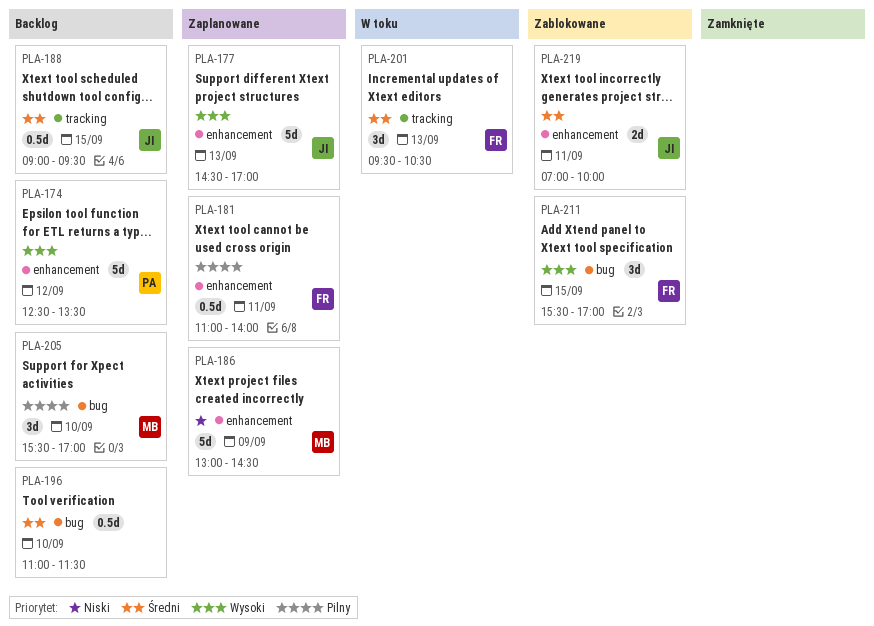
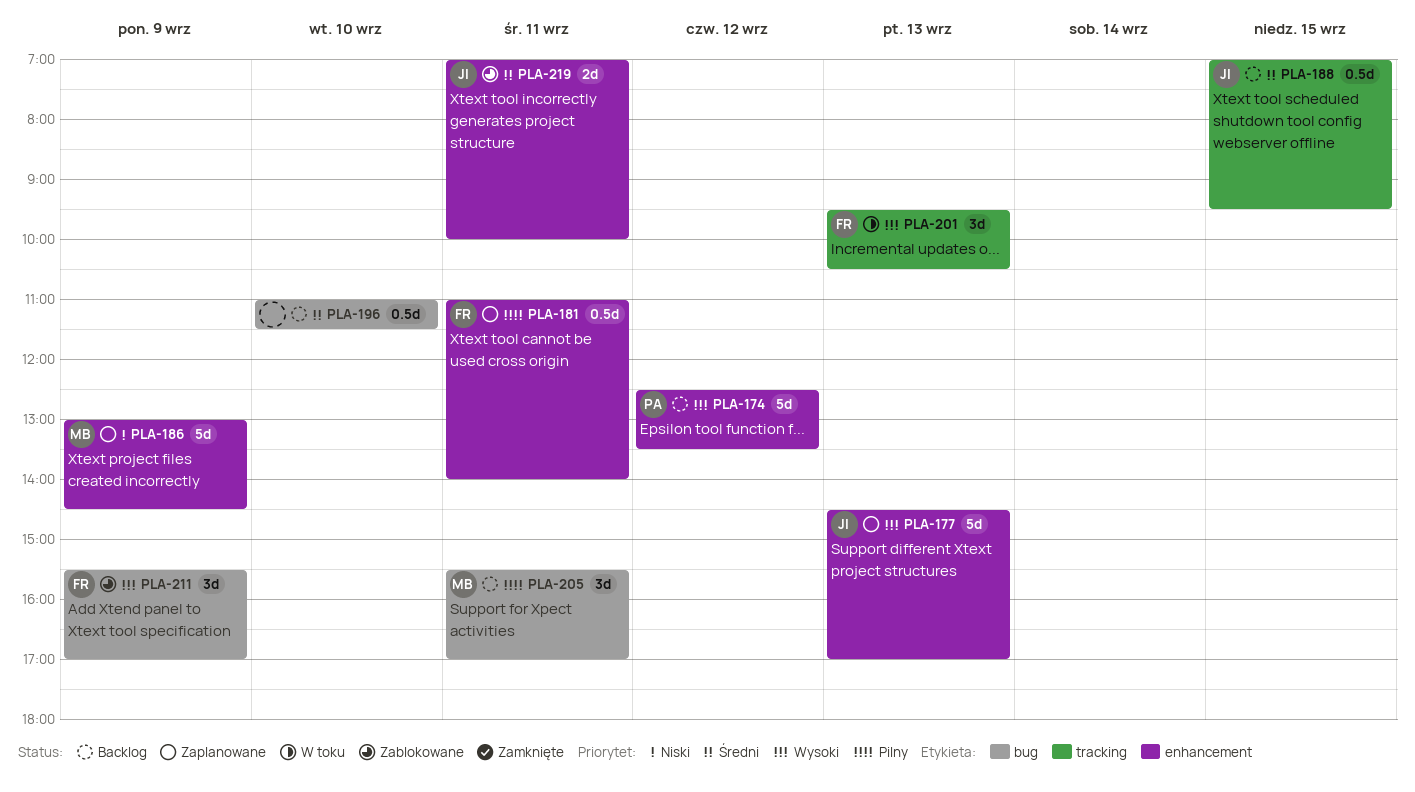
PLA-188, begins: 09:00 -> 07:00
PLA-201, priority: Średni -> Wysoki
PLA-205, day: Sep 10 -> Sep 11
PLA-211, day: Sep 15 -> Sep 9

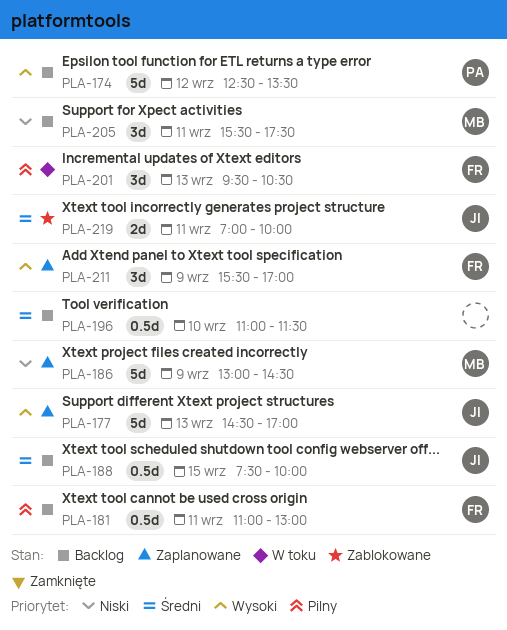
PLA-181, status: Zaplanowane -> Backlog
PLA-181, ends: 14:00 -> 13:00
PLA-188, begins: 07:00 -> 07:30
PLA-188, ends: 09:30 -> 10:00
PLA-201, priority: Wysoki -> Pilny
PLA-205, priority: Pilny -> Niski
PLA-205, ends: 17:00 -> 17:30
PLA-211, status: Zablokowane -> Zaplanowane

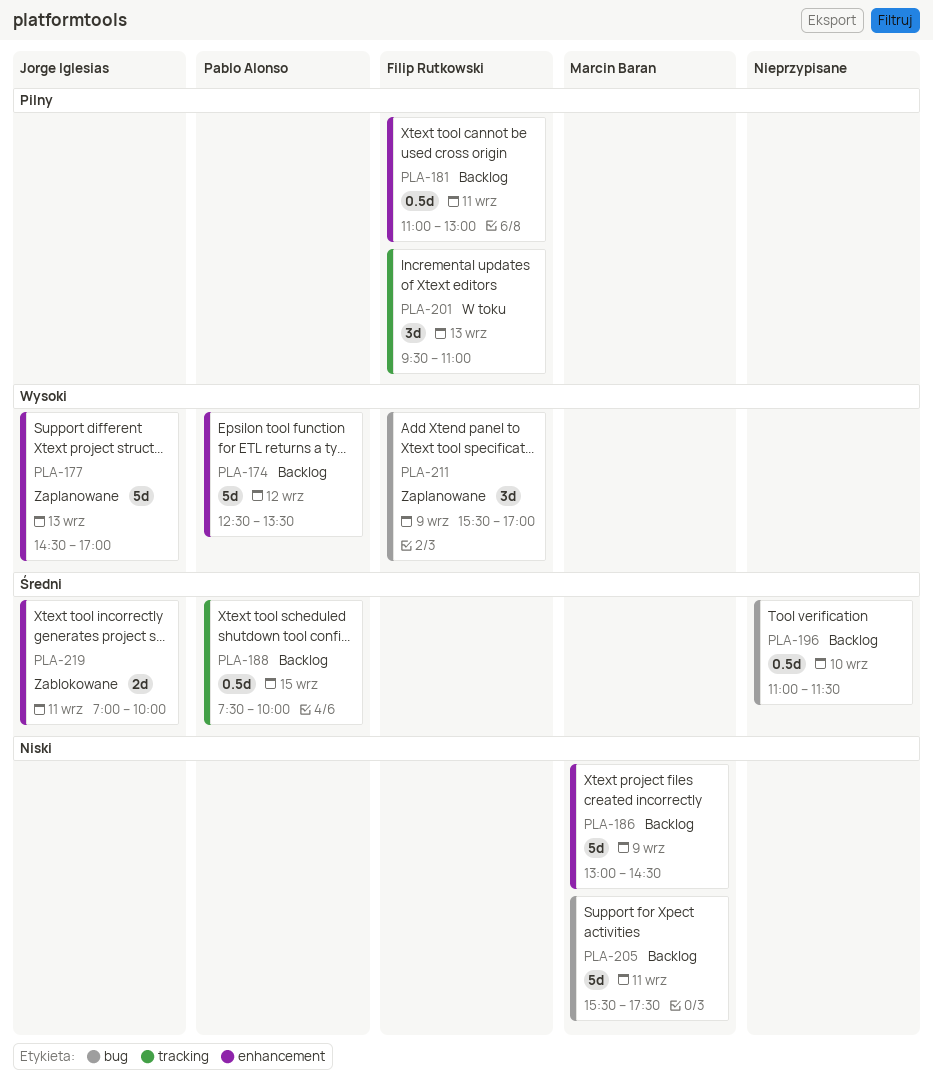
PLA-186, status: Zaplanowane -> Backlog
PLA-188, owner: Jorge Iglesias -> Pablo Alonso
PLA-201, ends: 10:30 -> 11:00
PLA-205, estimate: 3d -> 5d

